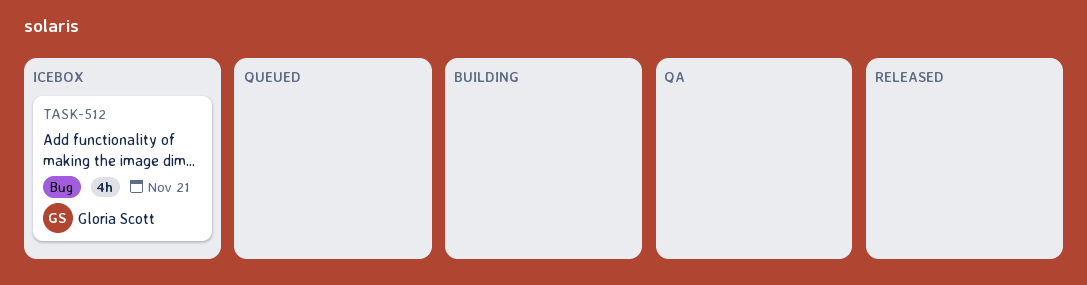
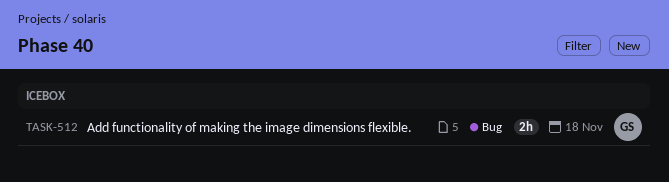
TASK-512, estimate: 4h -> 2h
TASK-512, due: Nov 21 -> Nov 18

